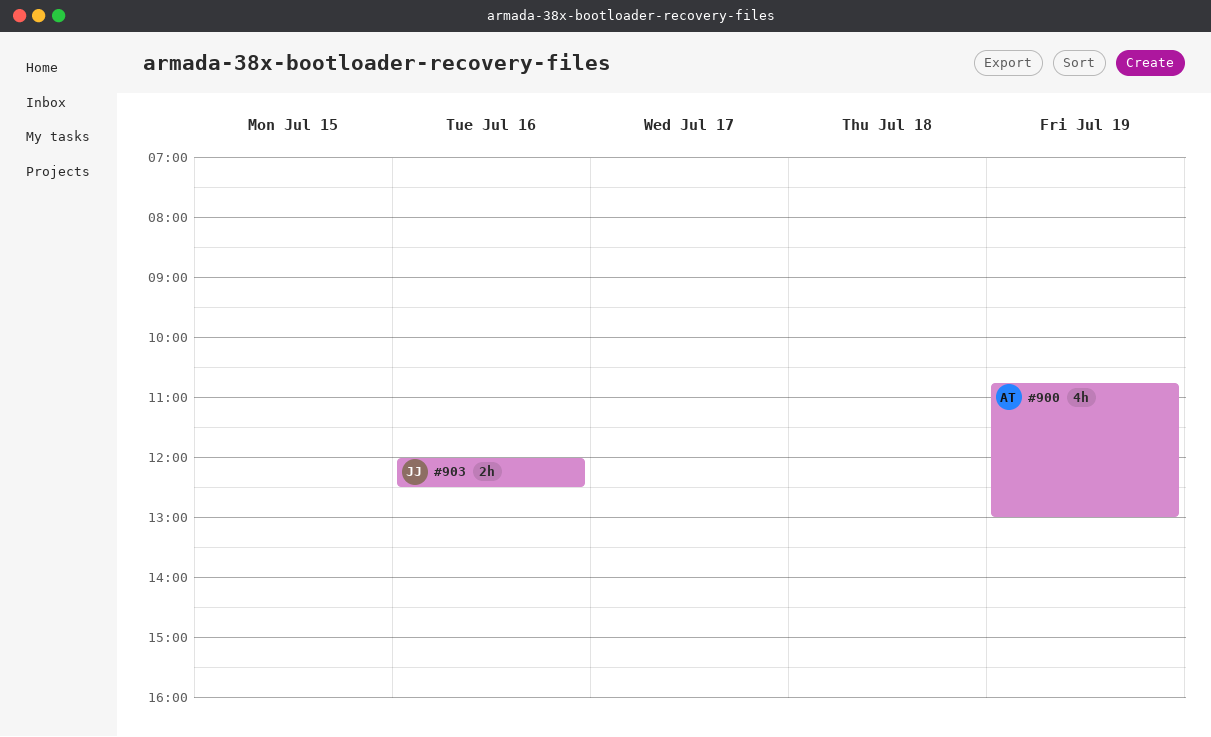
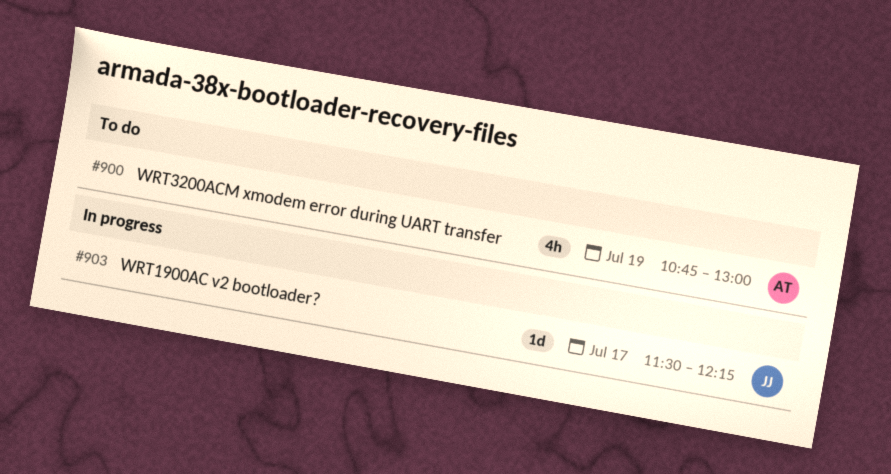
#903, estimate: 2h -> 1d
#903, day: Jul 16 -> Jul 17
#903, begins: 12:00 -> 11:30
#903, ends: 12:30 -> 12:15

